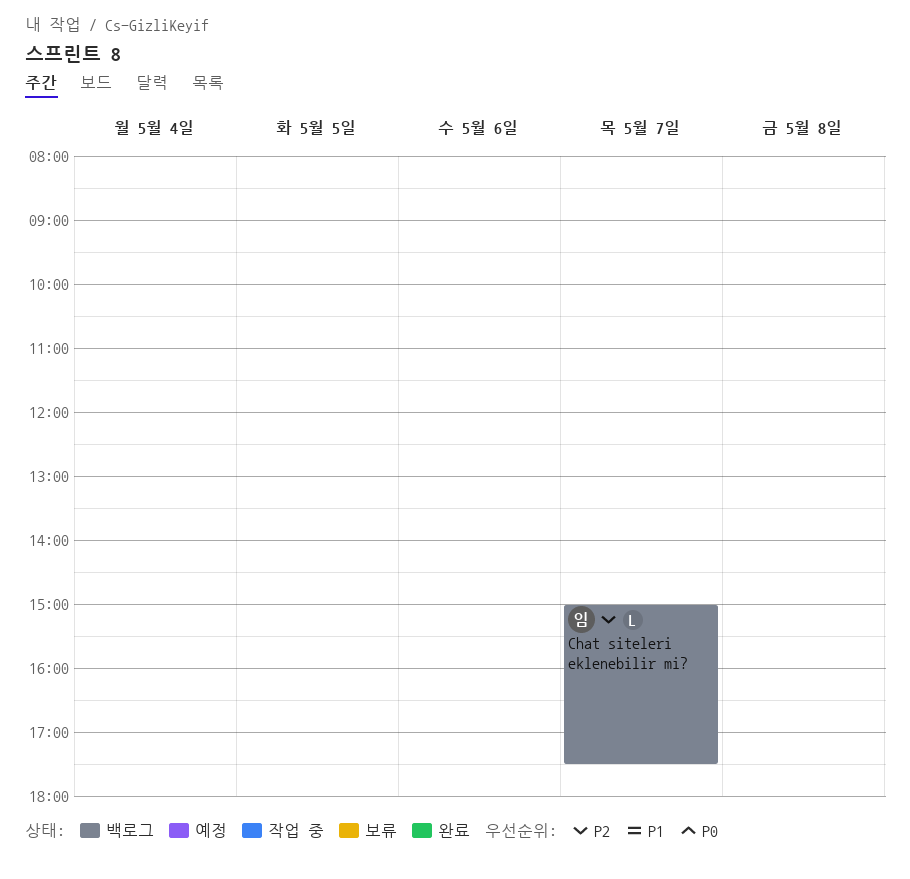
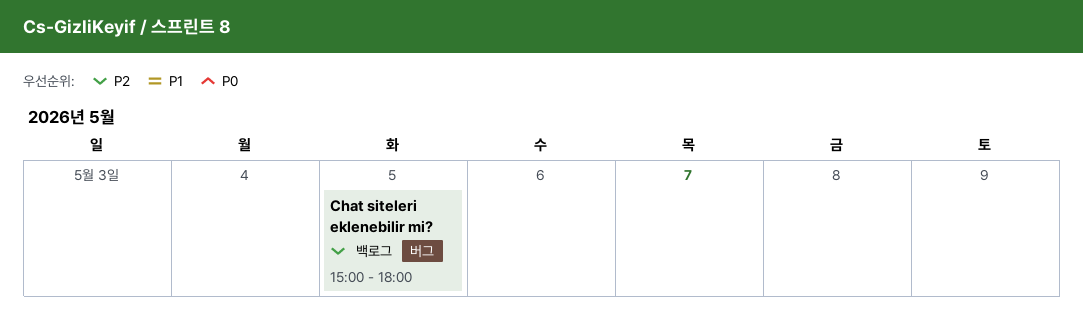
Chat siteleri eklenebilir mi?, day: May 7 -> May 5
Chat siteleri eklenebilir mi?, ends: 17:30 -> 18:00

